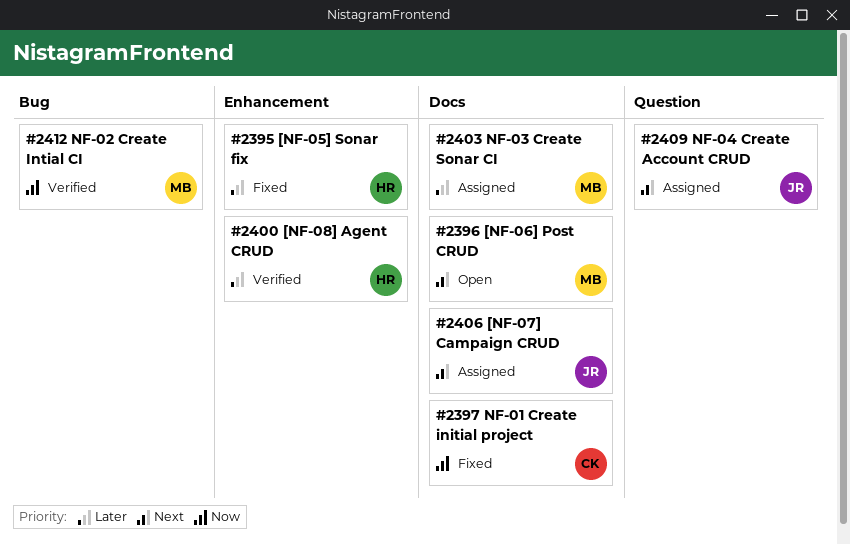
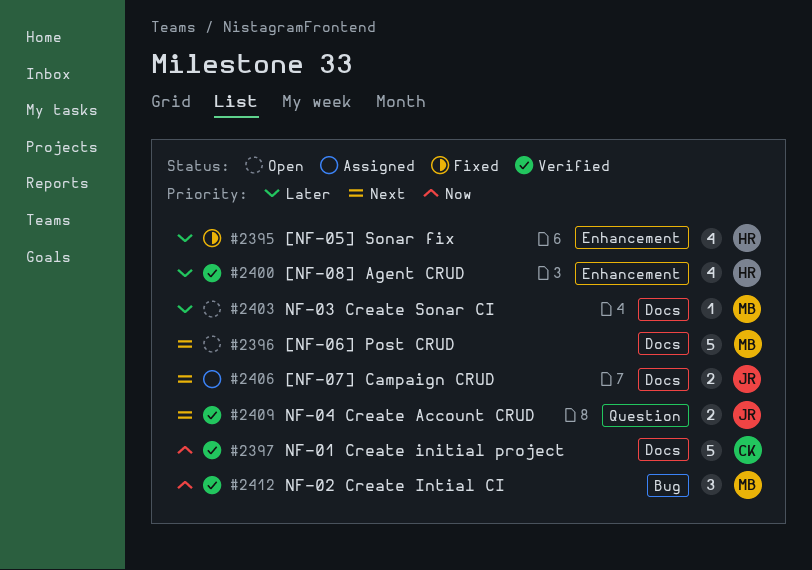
#2397, status: Fixed -> Verified
#2403, status: Assigned -> Open
#2409, status: Assigned -> Verified

